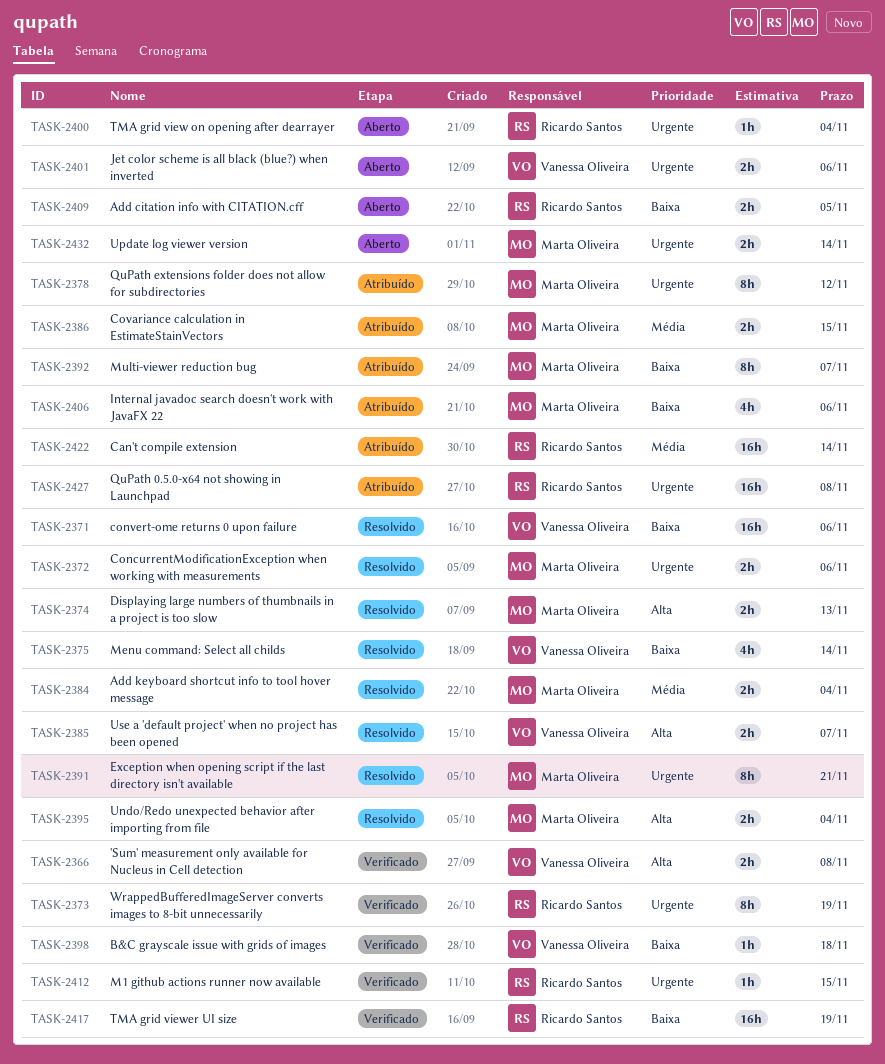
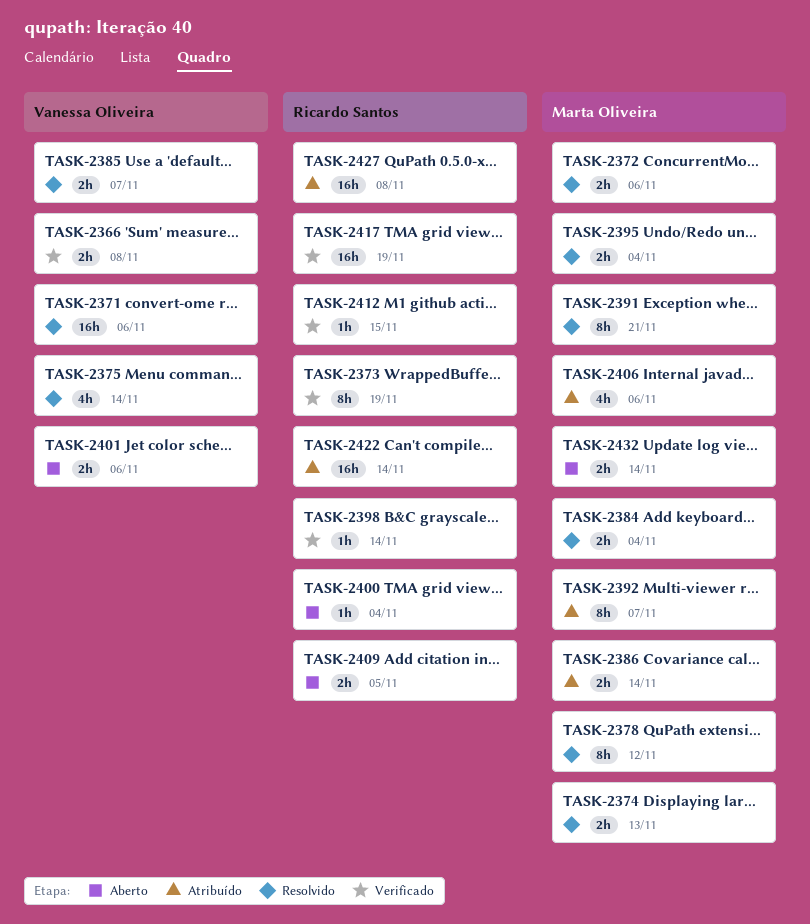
TASK-2378, status: Atribuído -> Resolvido
TASK-2386, due: Nov 15 -> Nov 14
TASK-2398, owner: Vanessa Oliveira -> Ricardo Santos
TASK-2398, due: Nov 18 -> Nov 14

